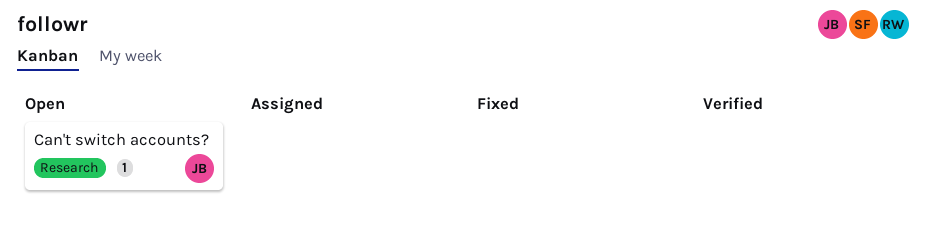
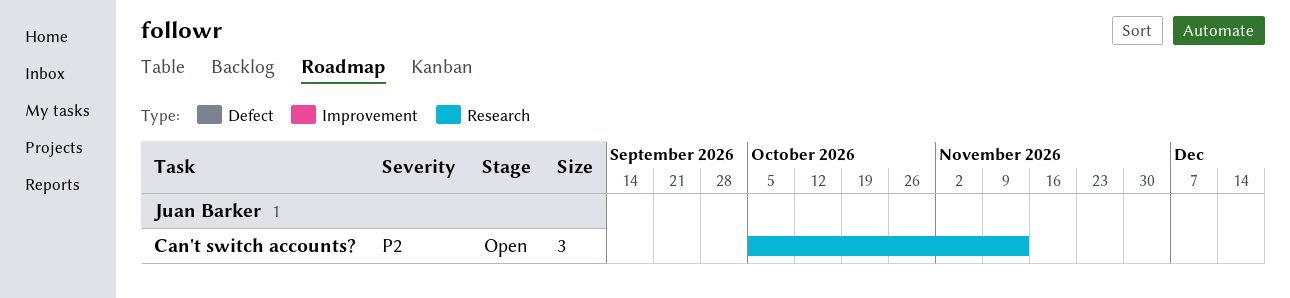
Can't switch accounts?, estimate: 1 -> 3

